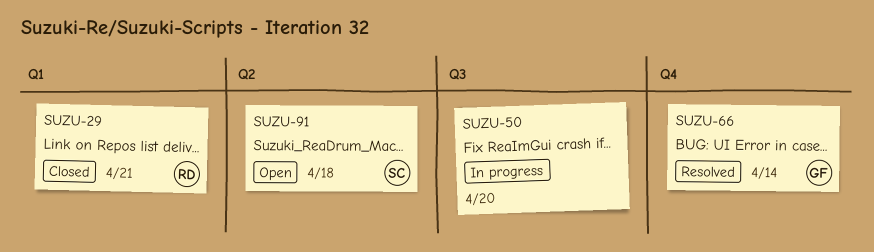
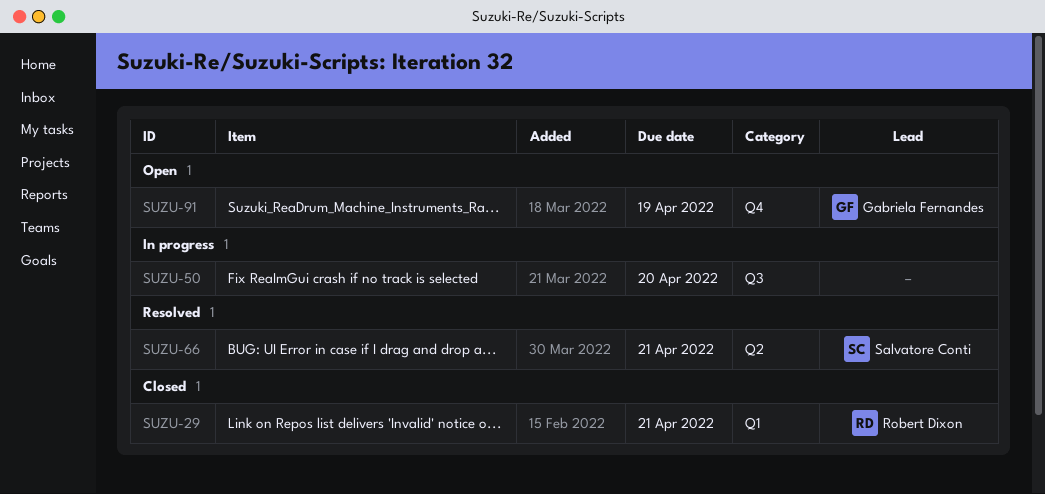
SUZU-66, owner: Gabriela Fernandes -> Salvatore Conti
SUZU-66, label: Q4 -> Q2
SUZU-66, due: Apr 14 -> Apr 21
SUZU-91, owner: Salvatore Conti -> Gabriela Fernandes
SUZU-91, label: Q2 -> Q4
SUZU-91, due: Apr 18 -> Apr 19

